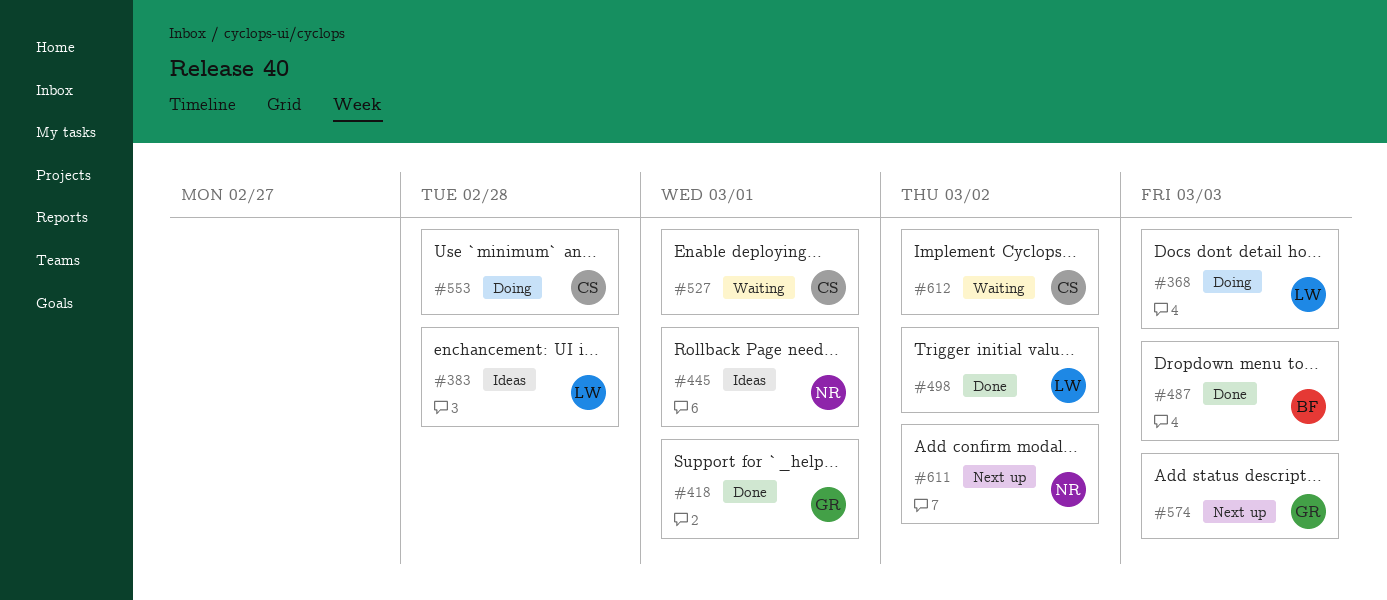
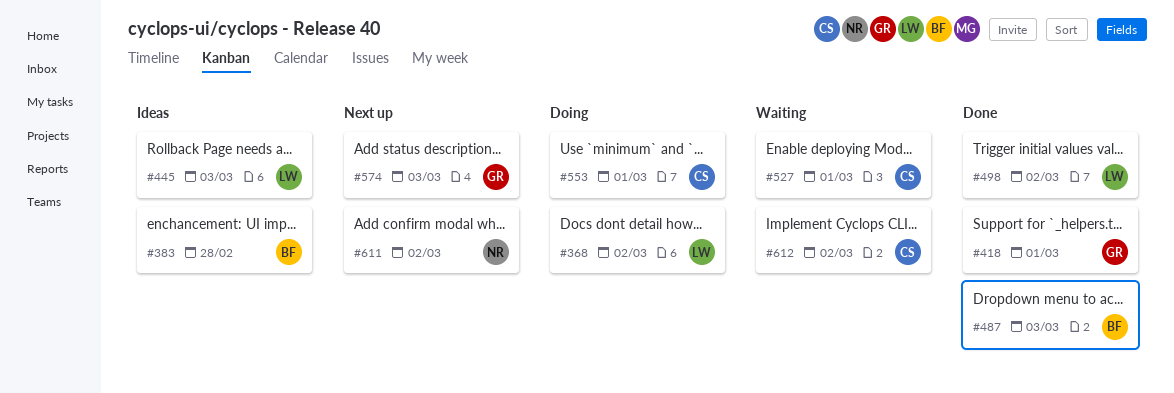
#368, due: Mar 3 -> Mar 2
#383, owner: LW -> BF
#445, owner: NR -> LW
#445, due: Mar 1 -> Mar 3
#553, due: Feb 28 -> Mar 1

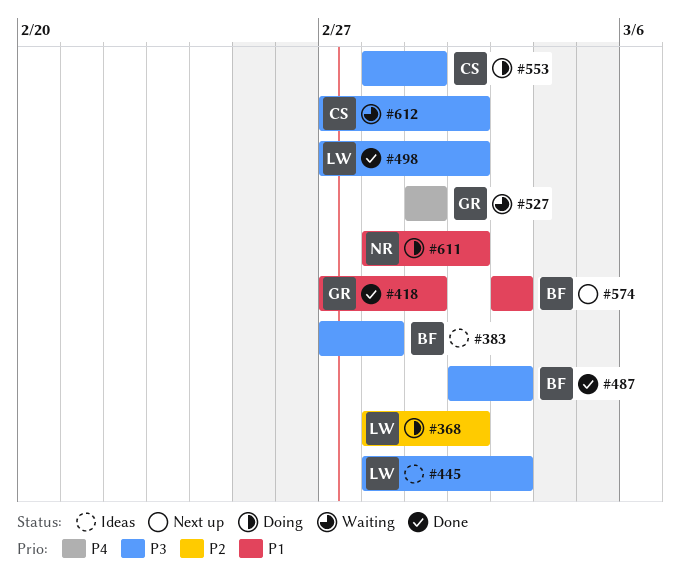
#527, owner: CS -> GR
#574, owner: GR -> BF
#611, status: Next up -> Doing

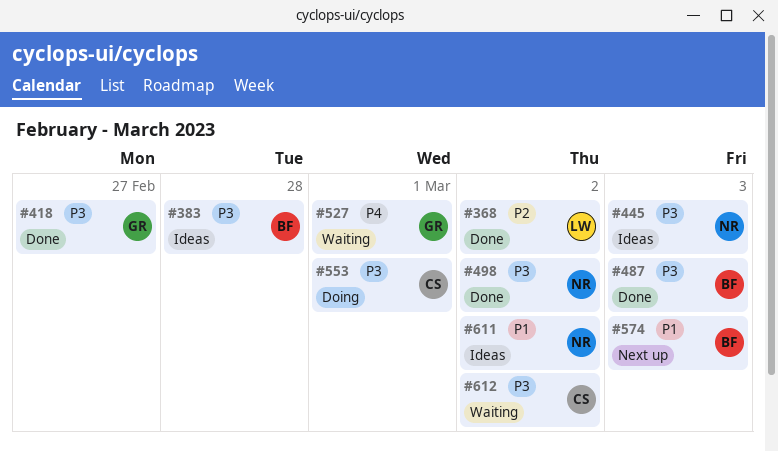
#368, status: Doing -> Done
#418, priority: P1 -> P3
#418, due: Mar 1 -> Feb 27
#445, owner: LW -> NR
#498, owner: LW -> NR
#611, status: Doing -> Ideas

